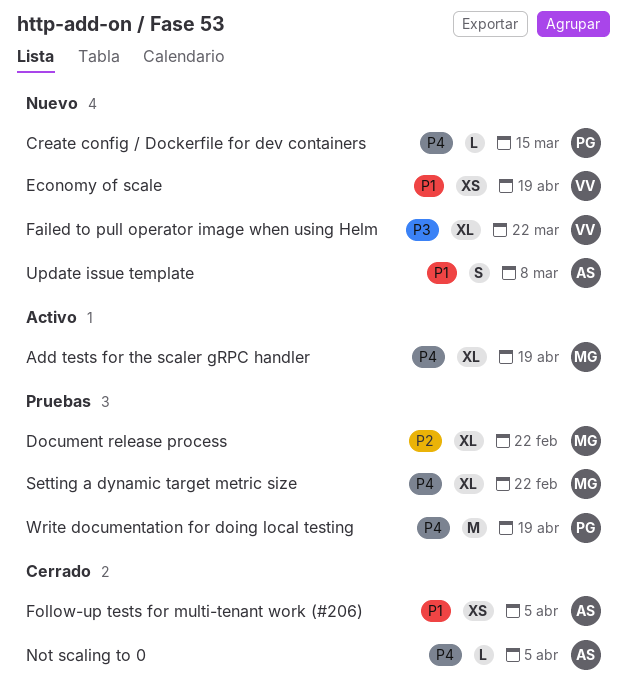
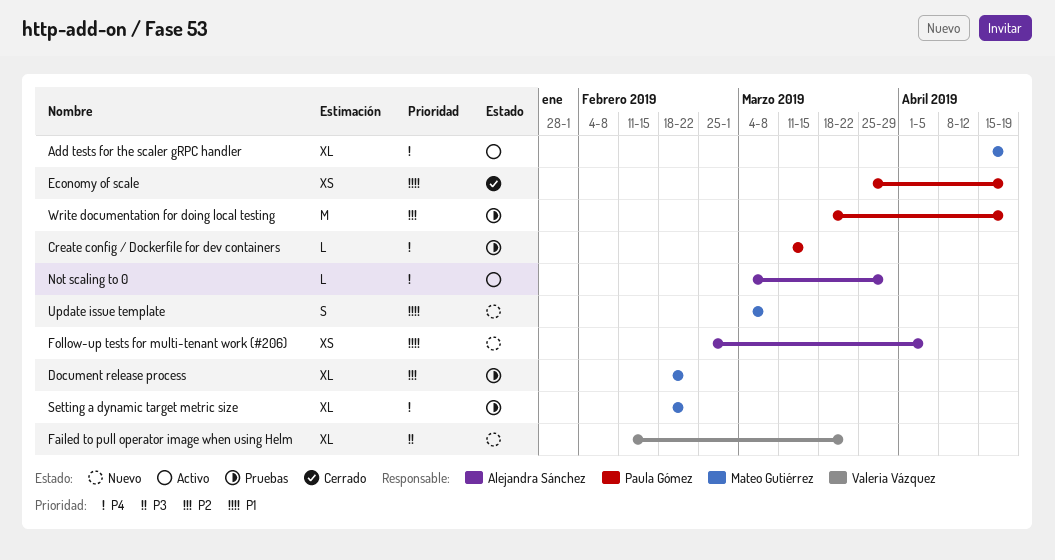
Create config / Dockerfile for dev containers, status: Nuevo -> Pruebas
Economy of scale, status: Nuevo -> Cerrado
Economy of scale, owner: Valeria Vázquez -> Paula Gómez
Follow-up tests for multi-tenant work (#206), status: Cerrado -> Nuevo
Not scaling to 0, status: Cerrado -> Activo
Not scaling to 0, due: Apr 5 -> Mar 29
Update issue template, owner: Alejandra Sánchez -> Mateo Gutiérrez
Write documentation for doing local testing, priority: P4 -> P2

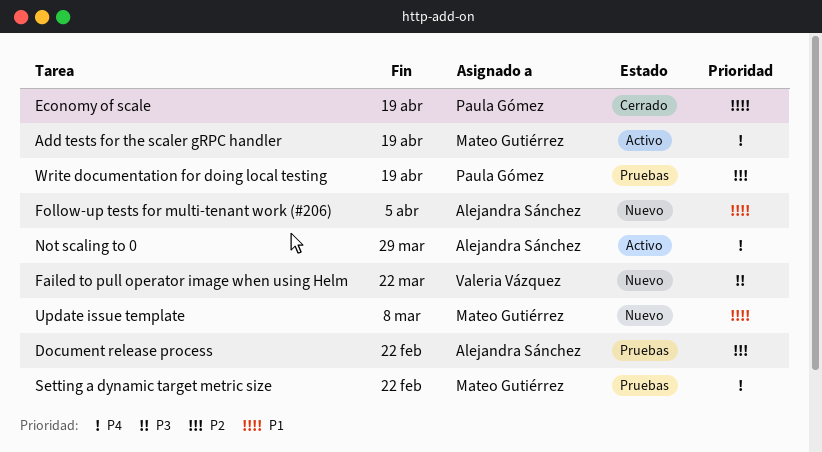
Create config / Dockerfile for dev containers: present -> none
Document release process, owner: Mateo Gutiérrez -> Alejandra Sánchez

